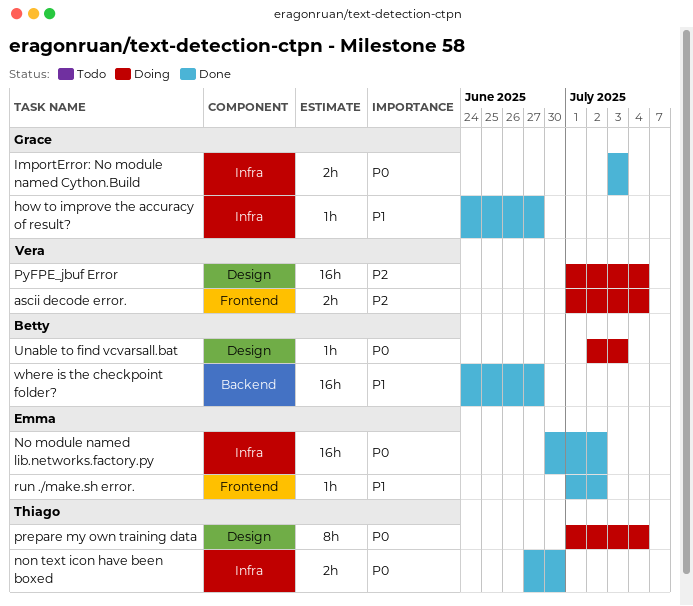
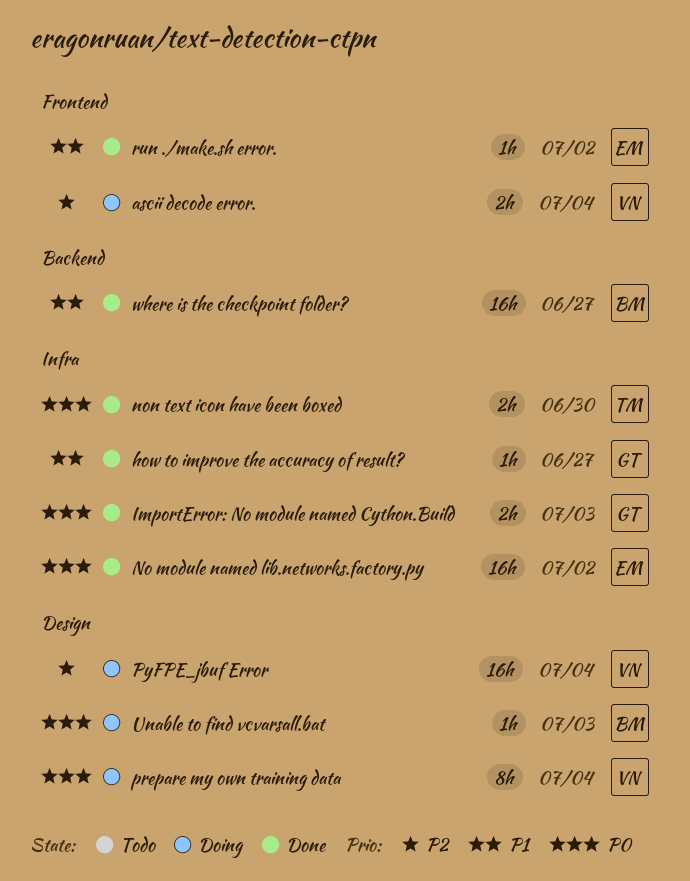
prepare my own training data, owner: Thiago -> Vera

